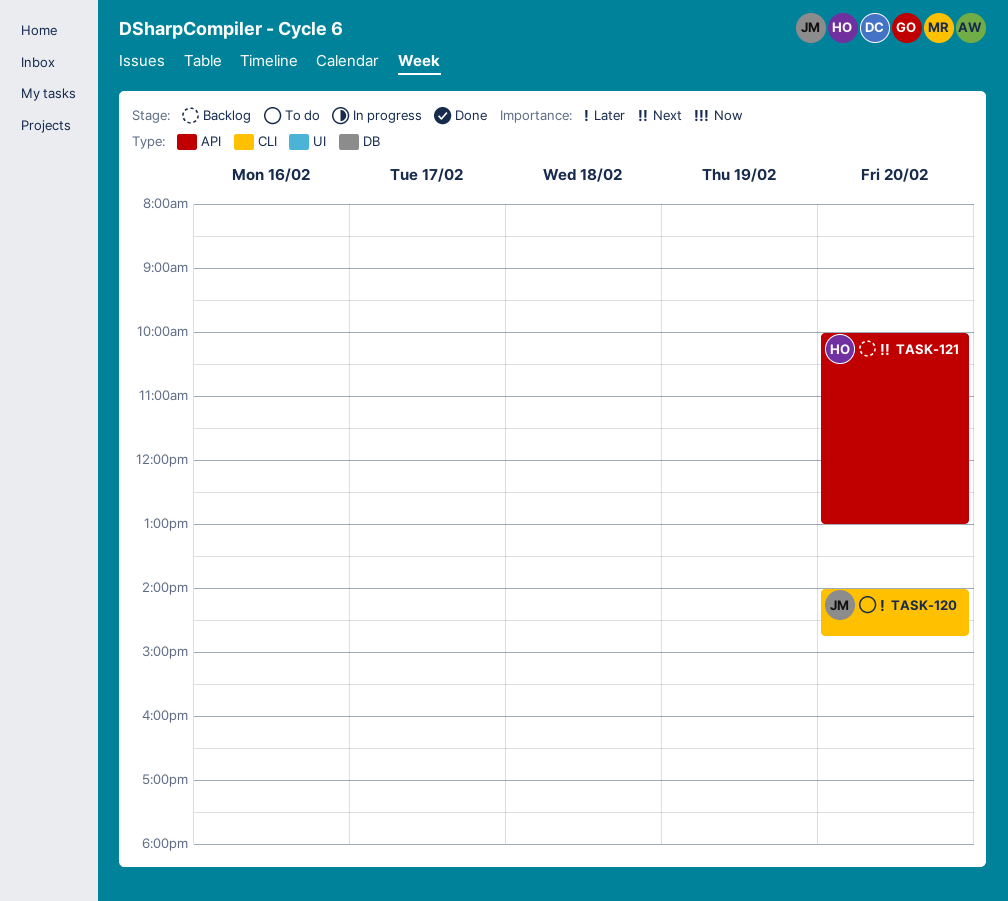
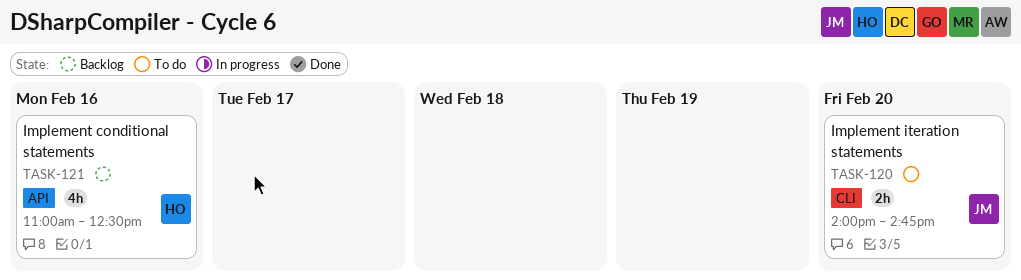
TASK-121, day: Feb 20 -> Feb 16
TASK-121, begins: 10:00 -> 11:00
TASK-121, ends: 13:00 -> 12:30

